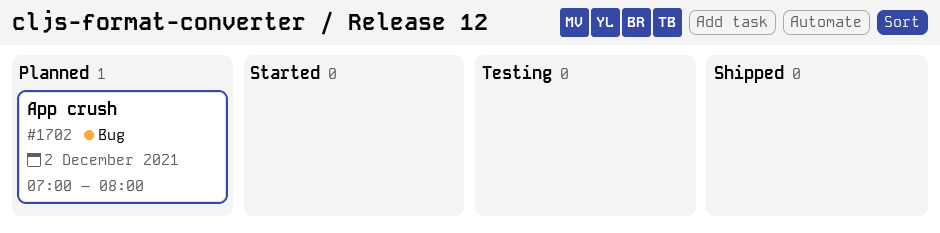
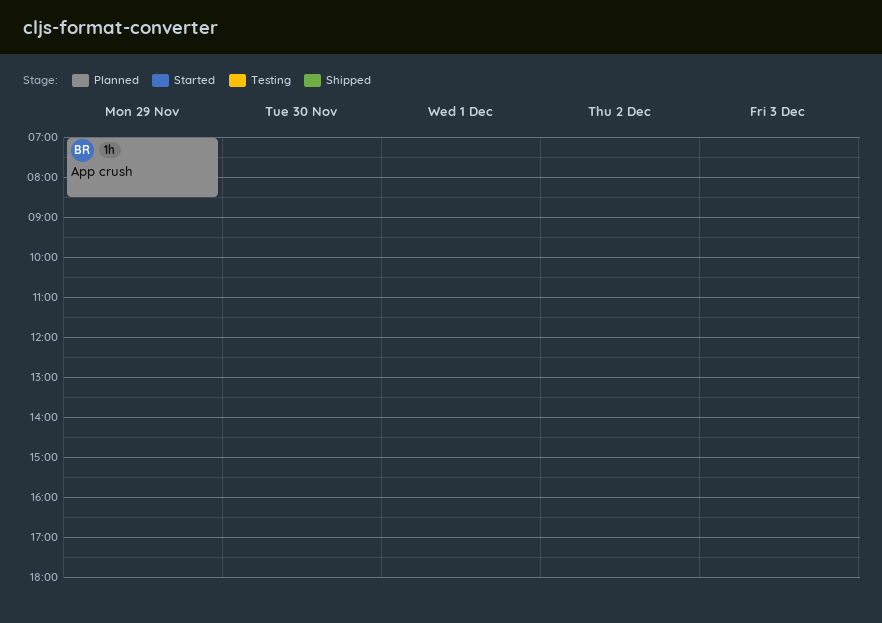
App crush, day: Dec 2 -> Nov 29
App crush, ends: 08:00 -> 08:30

